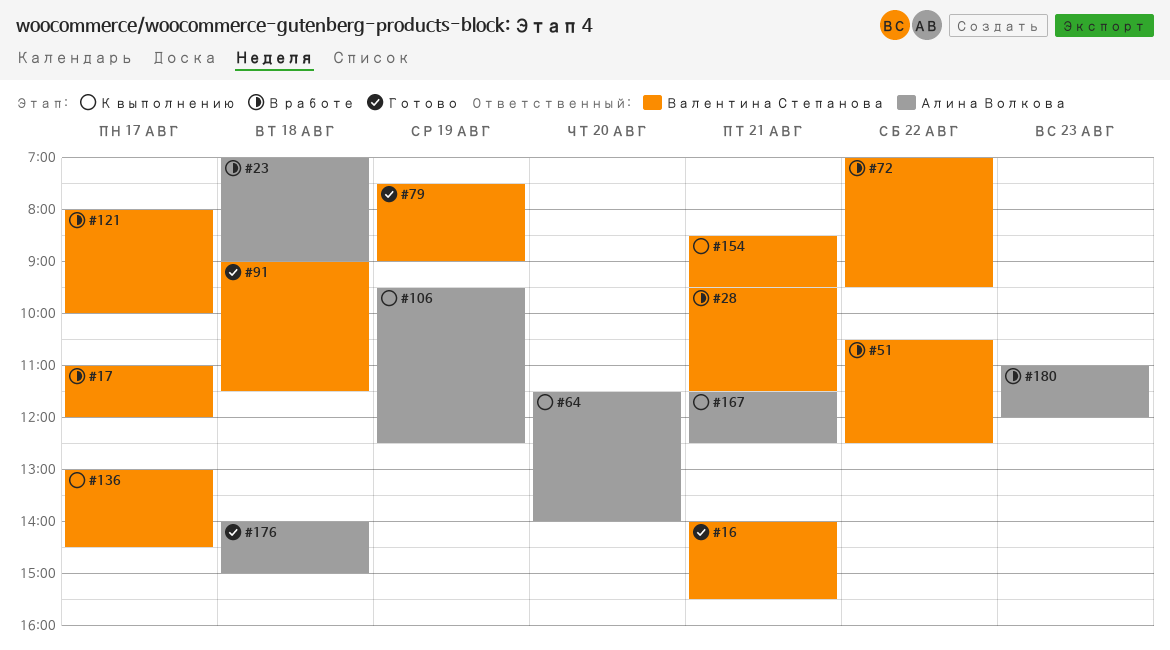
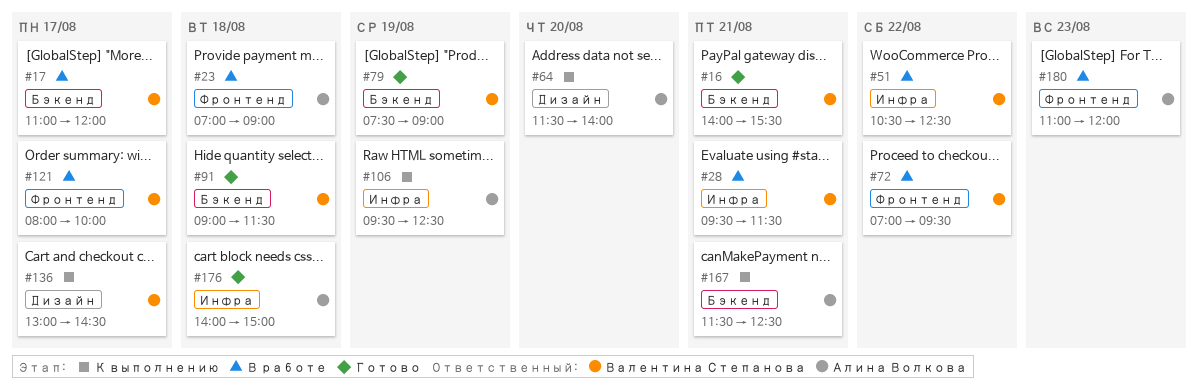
#154: present -> none

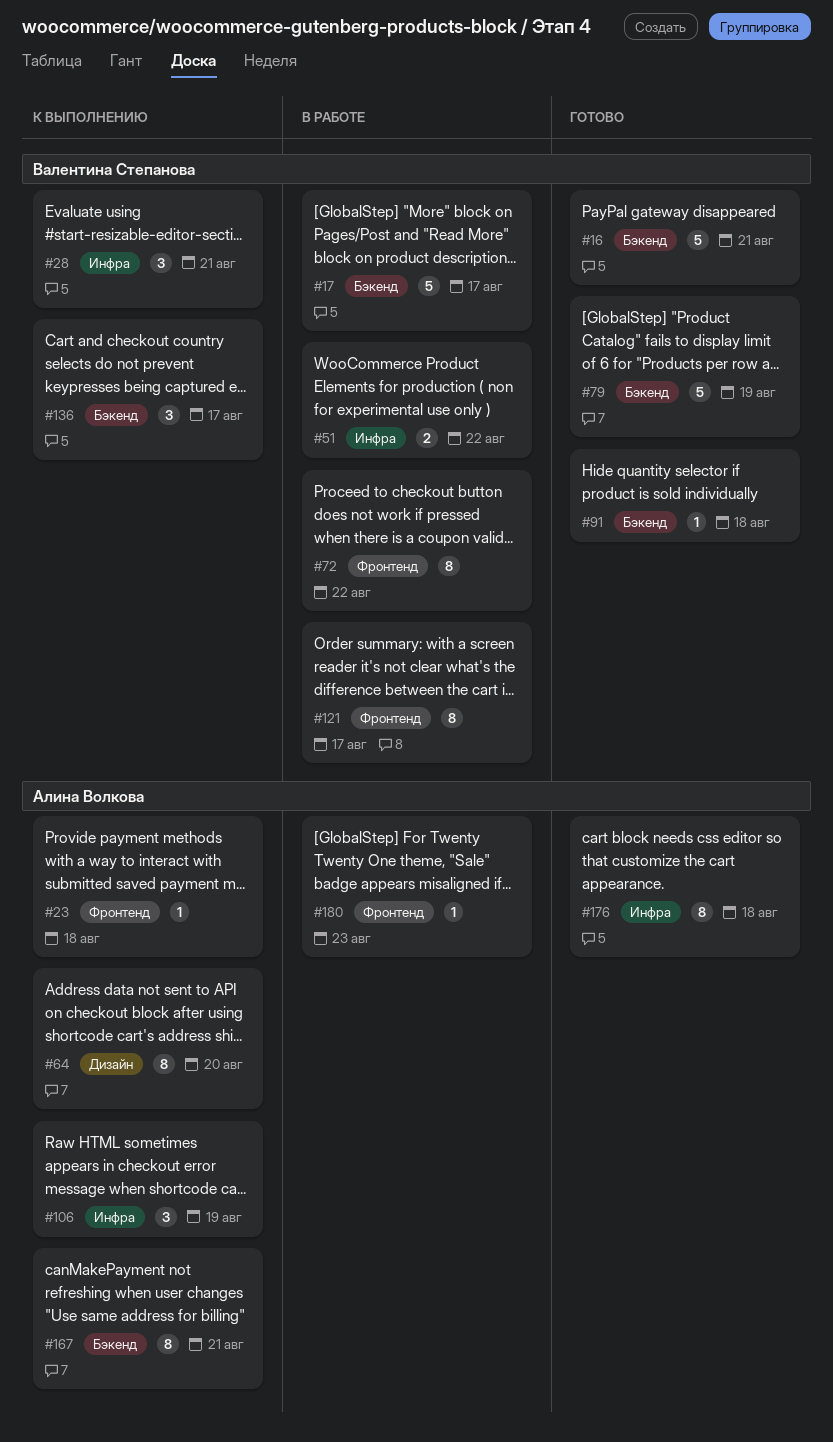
#23, status: В работе -> К выполнению
#28, status: В работе -> К выполнению
#136, label: Дизайн -> Бэкенд

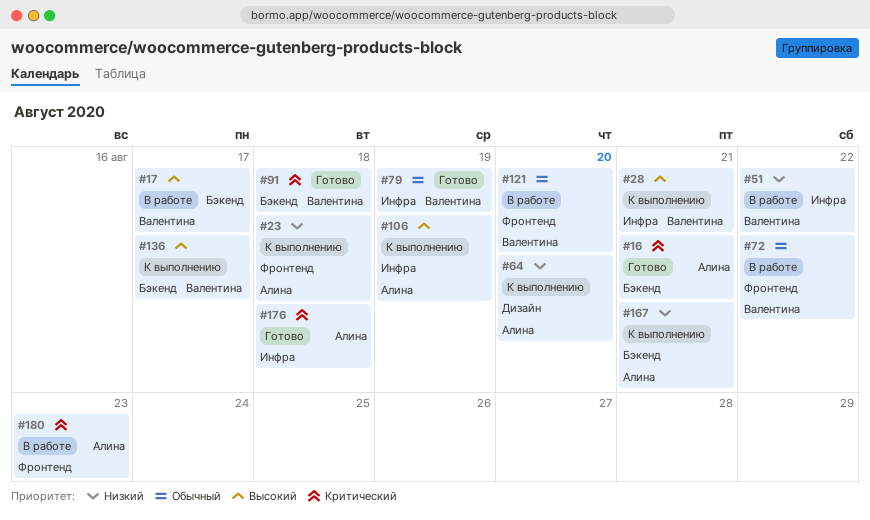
#16, owner: Валентина Степанова -> Алина Волкова
#79, label: Бэкенд -> Инфра
#121, day: Aug 17 -> Aug 20

